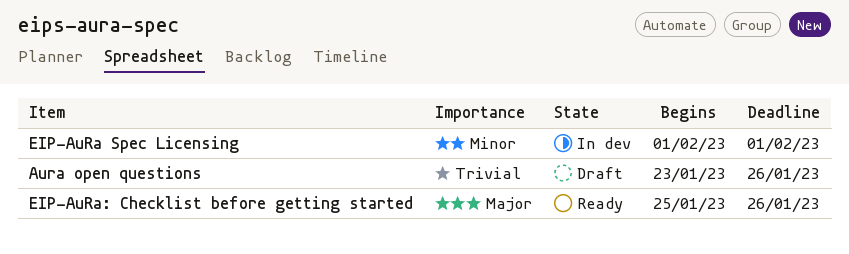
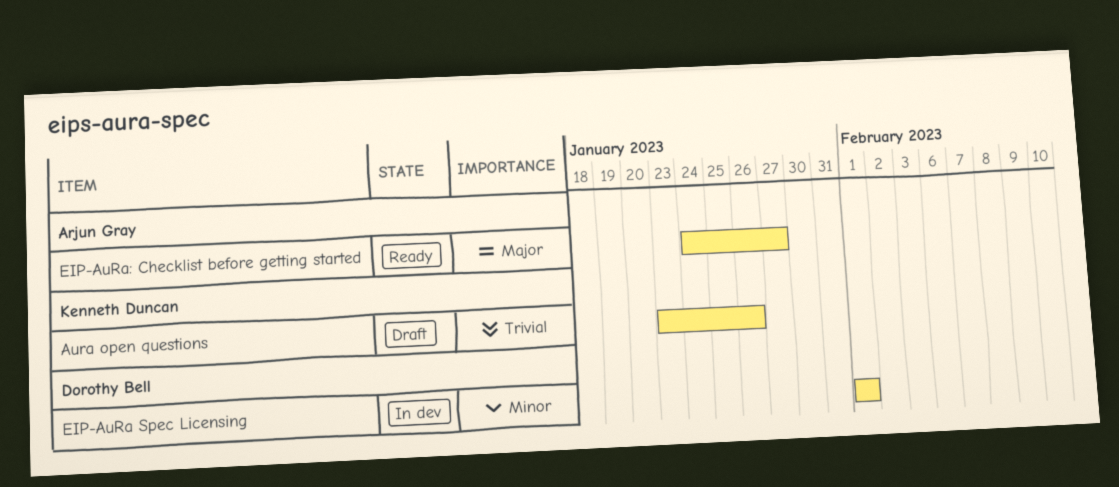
EIP-AuRa: Checklist before getting started, start: Jan 25 -> Jan 24
EIP-AuRa: Checklist before getting started, due: Jan 26 -> Jan 27

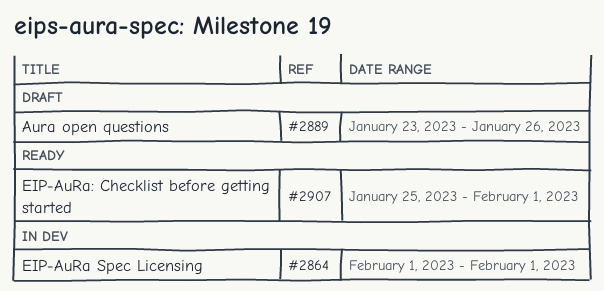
EIP-AuRa: Checklist before getting started, start: Jan 24 -> Jan 25
EIP-AuRa: Checklist before getting started, due: Jan 27 -> Feb 1

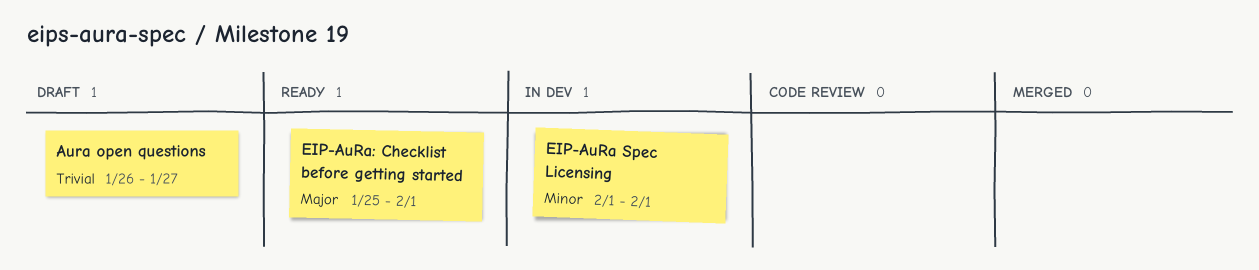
Aura open questions, start: Jan 23 -> Jan 26
Aura open questions, due: Jan 26 -> Jan 27

